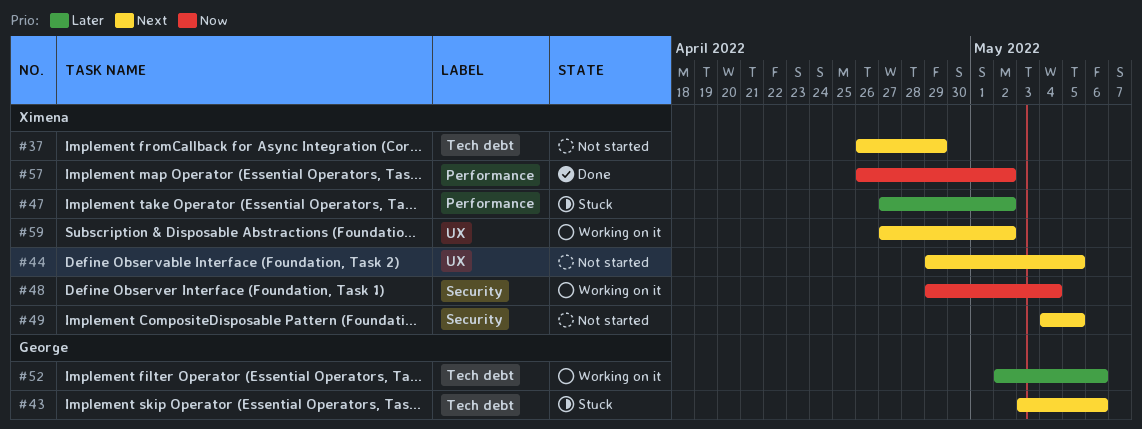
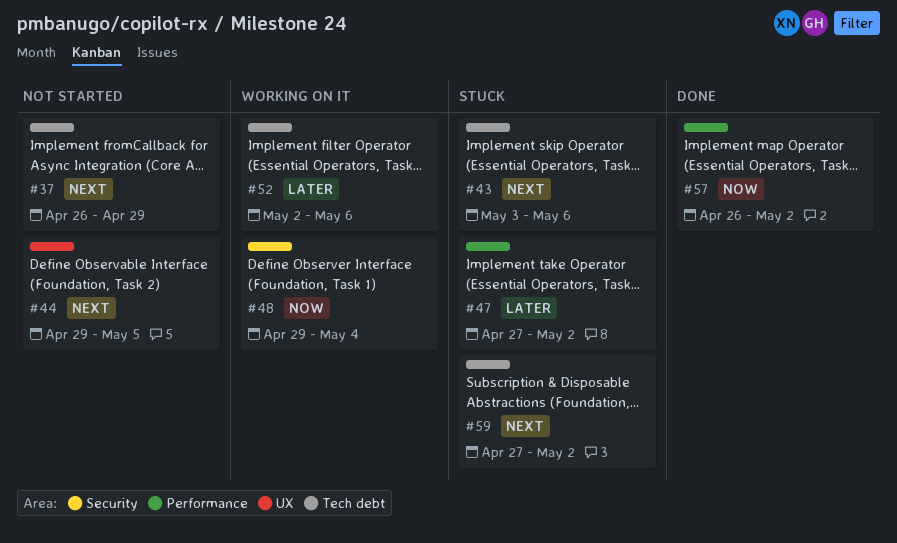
#49: present -> none
#59, status: Working on it -> Stuck
#59, label: UX -> Tech debt

